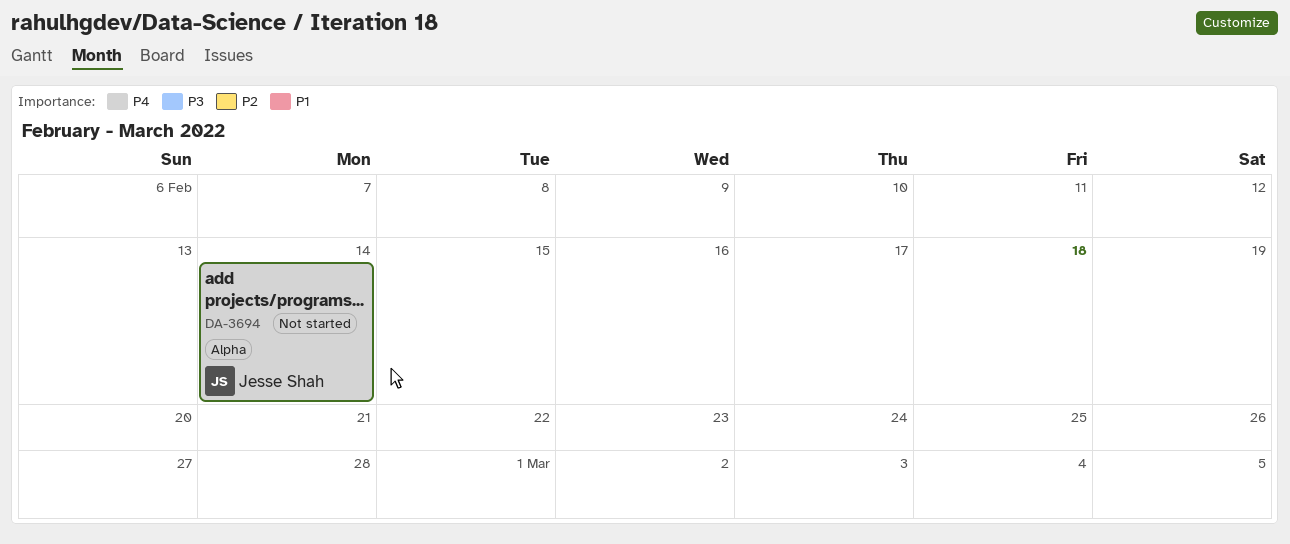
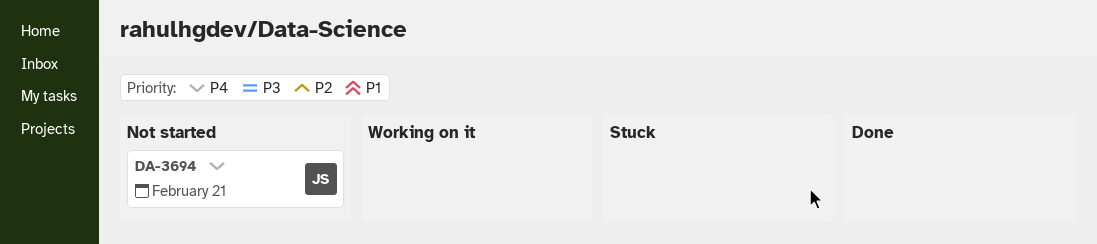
DA-3694, due: Feb 14 -> Feb 21

